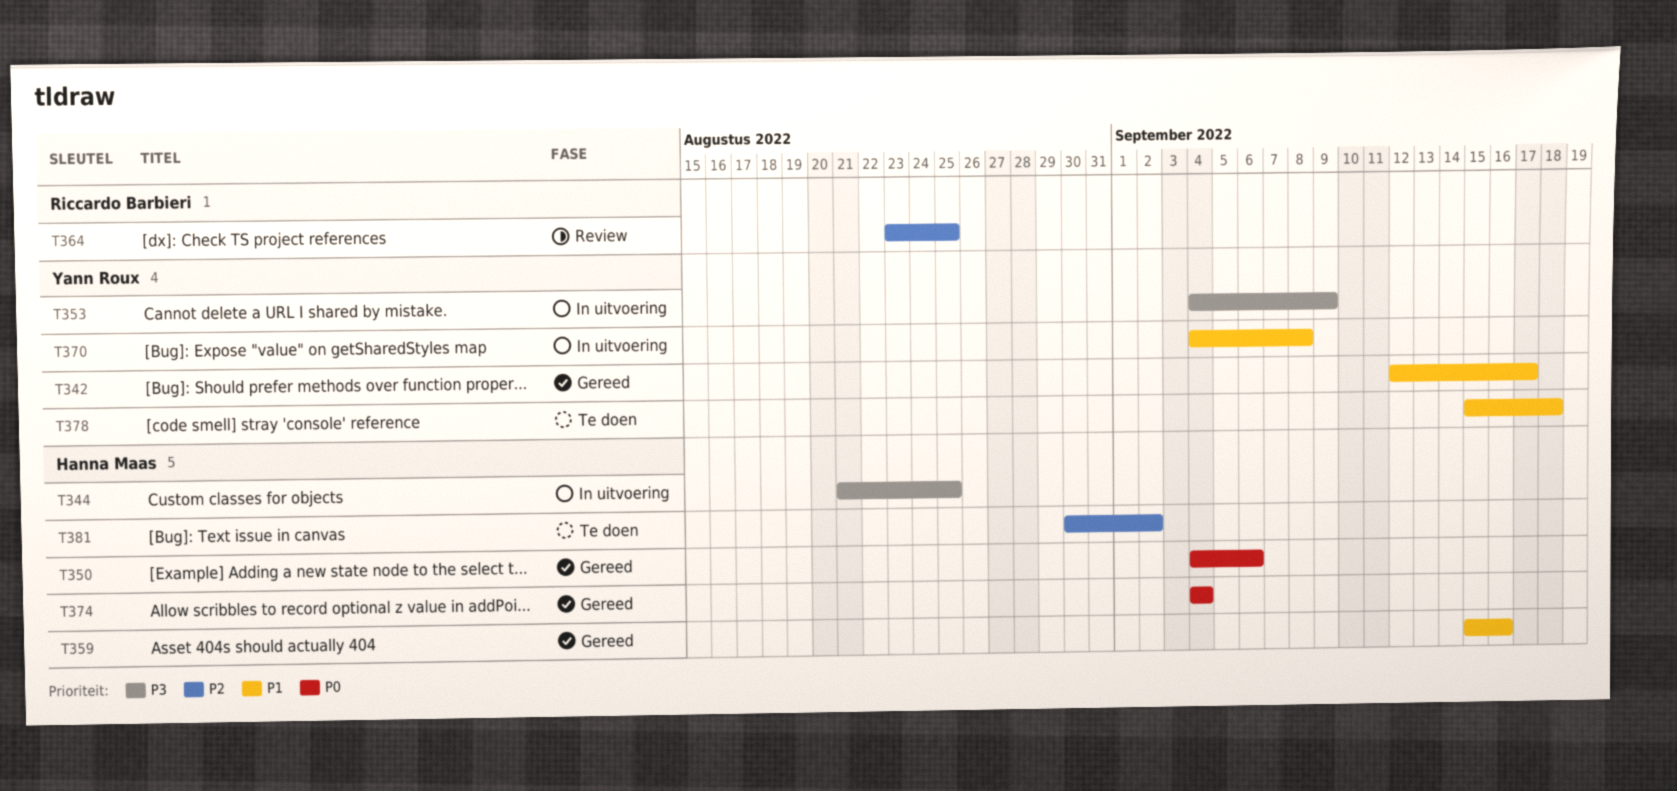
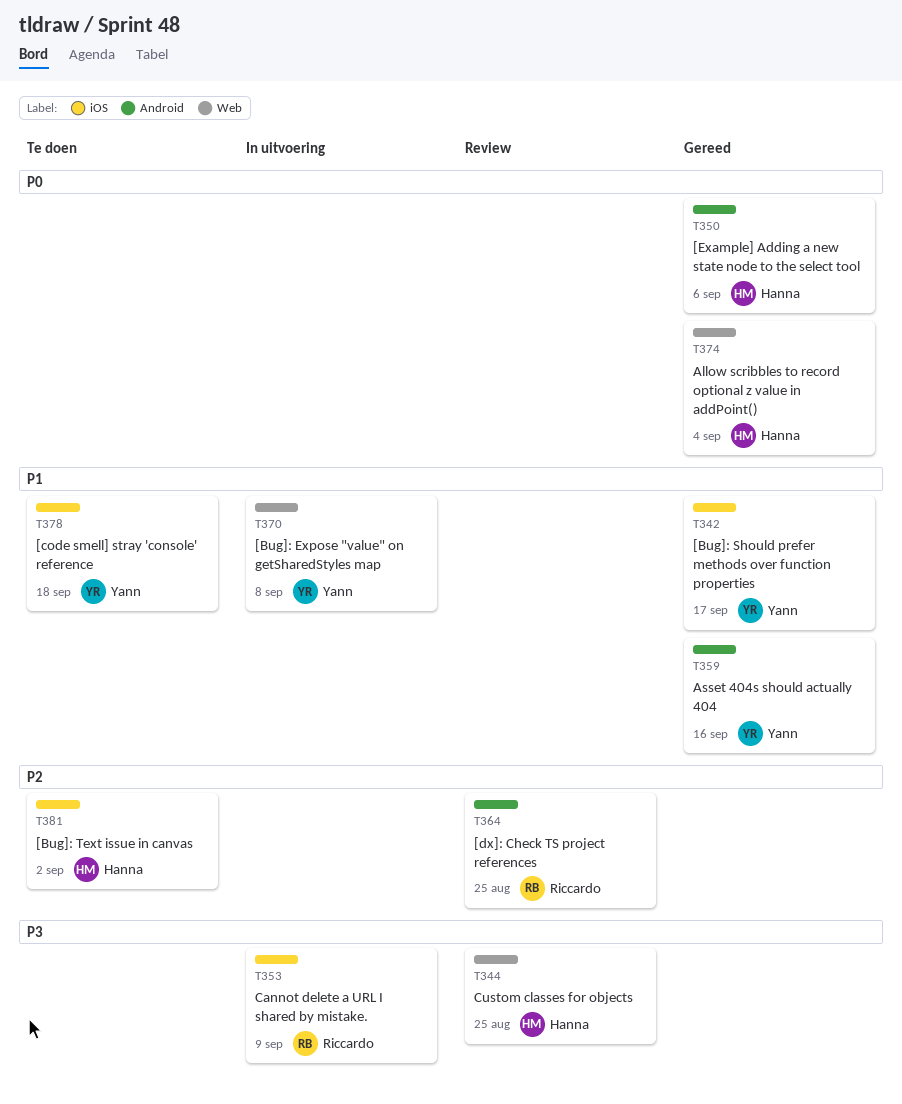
T344, status: In uitvoering -> Review
T353, owner: Yann Roux -> Riccardo Barbieri
T359, owner: Hanna Maas -> Yann Roux

